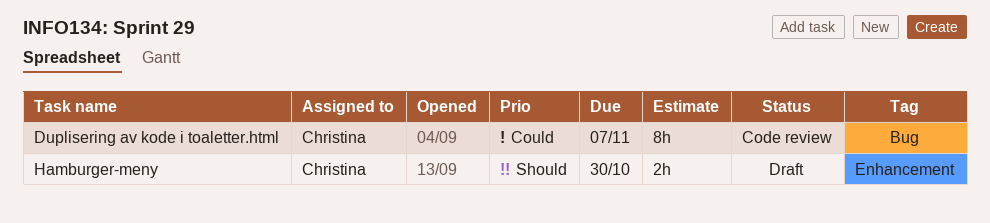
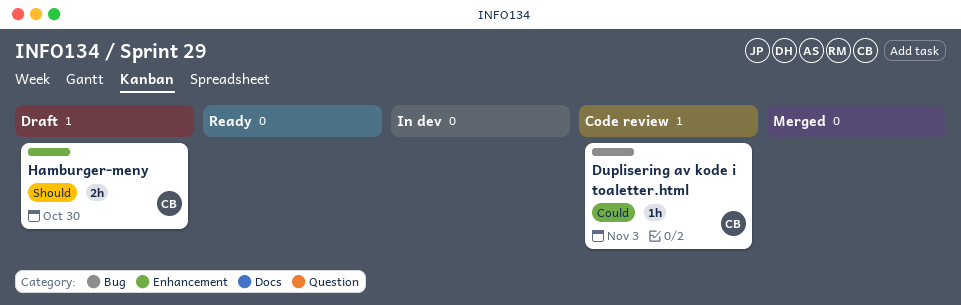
Duplisering av kode i toaletter.html, estimate: 8h -> 1h
Duplisering av kode i toaletter.html, due: Nov 7 -> Nov 3

